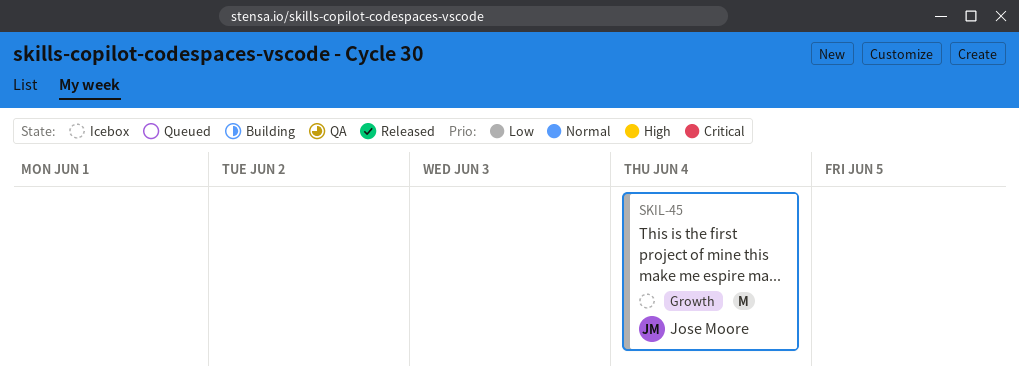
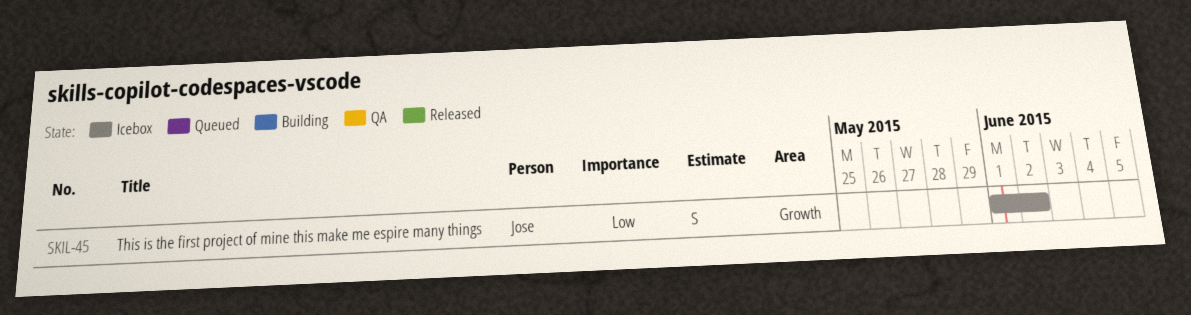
SKIL-45, estimate: M -> S
SKIL-45, due: Jun 4 -> Jun 2

